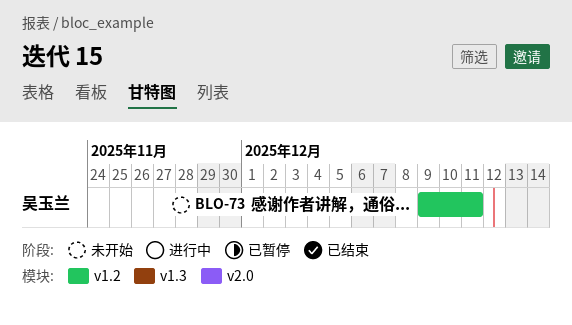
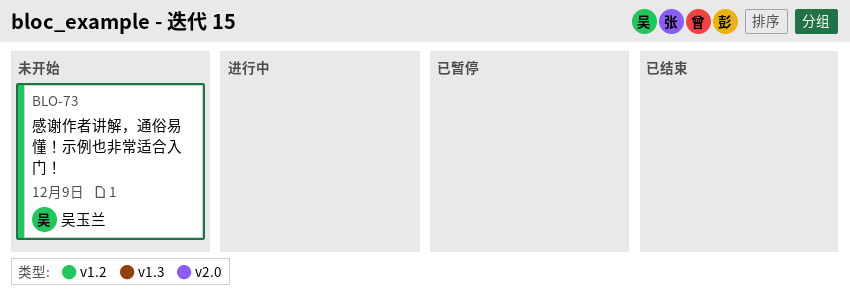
BLO-73, due: Dec 11 -> Dec 9

